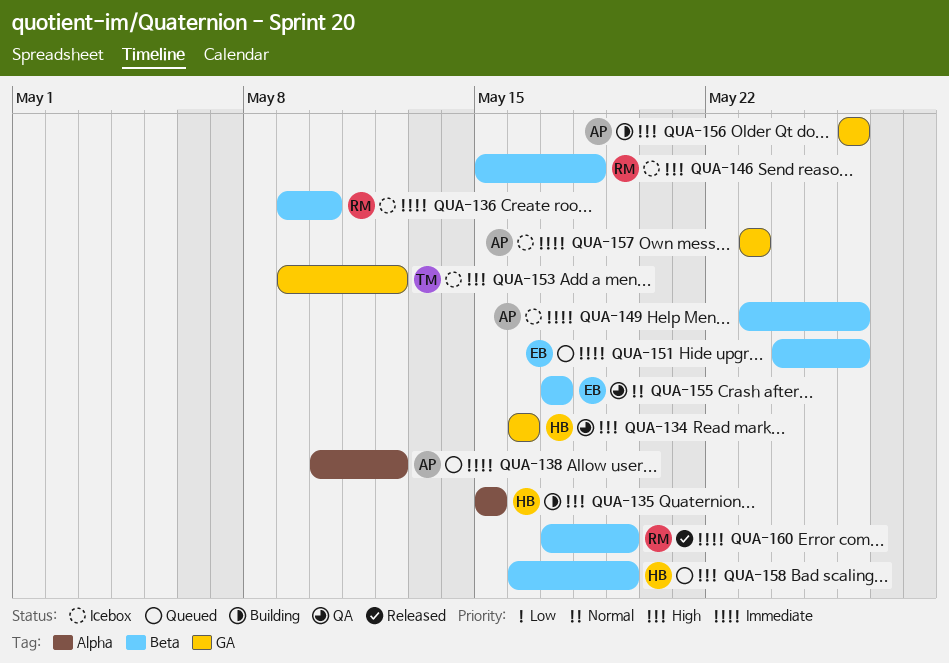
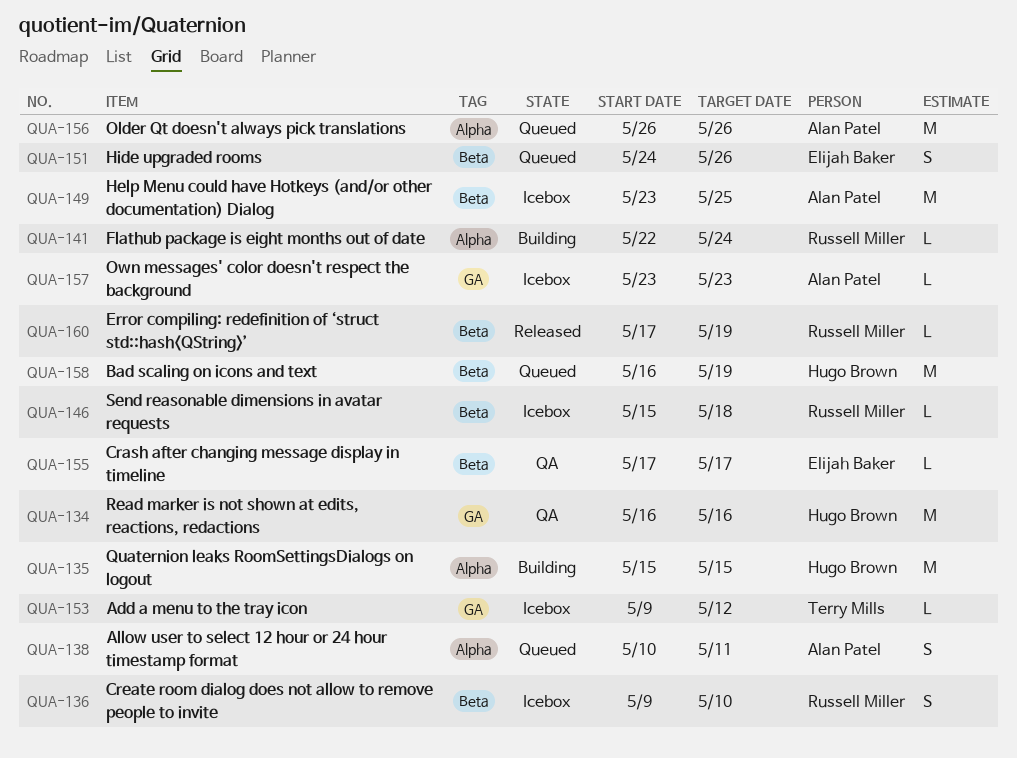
QUA-138, due: May 12 -> May 11
QUA-141: none -> present
QUA-149, due: May 26 -> May 25
QUA-156, status: Building -> Queued
QUA-156, label: GA -> Alpha

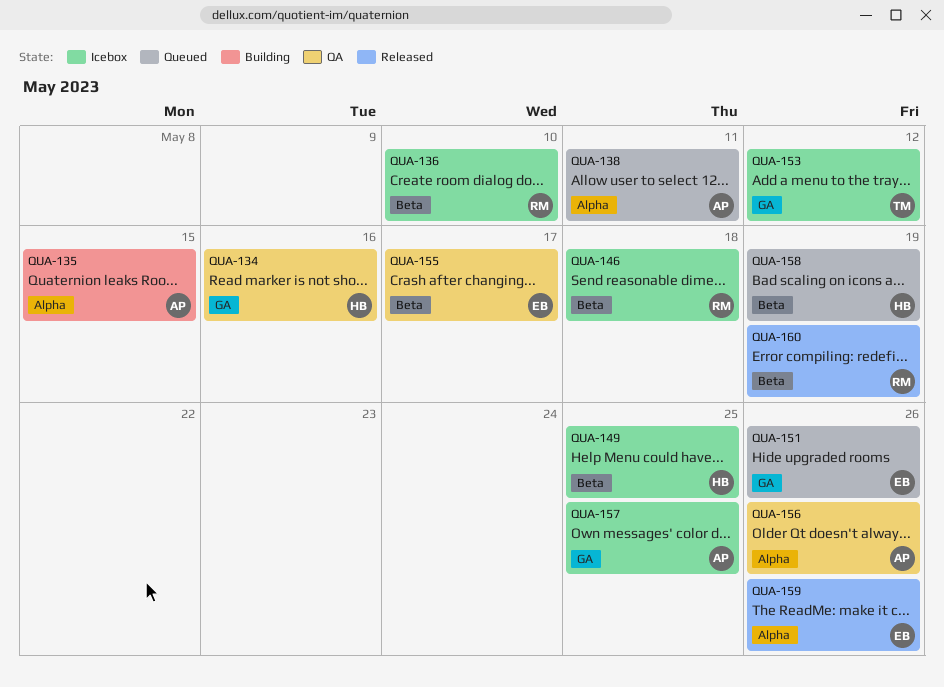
QUA-135, owner: Hugo Brown -> Alan Patel
QUA-141: present -> none
QUA-149, owner: Alan Patel -> Hugo Brown
QUA-151, label: Beta -> GA
QUA-156, status: Queued -> QA
QUA-157, due: May 23 -> May 25
QUA-159: none -> present

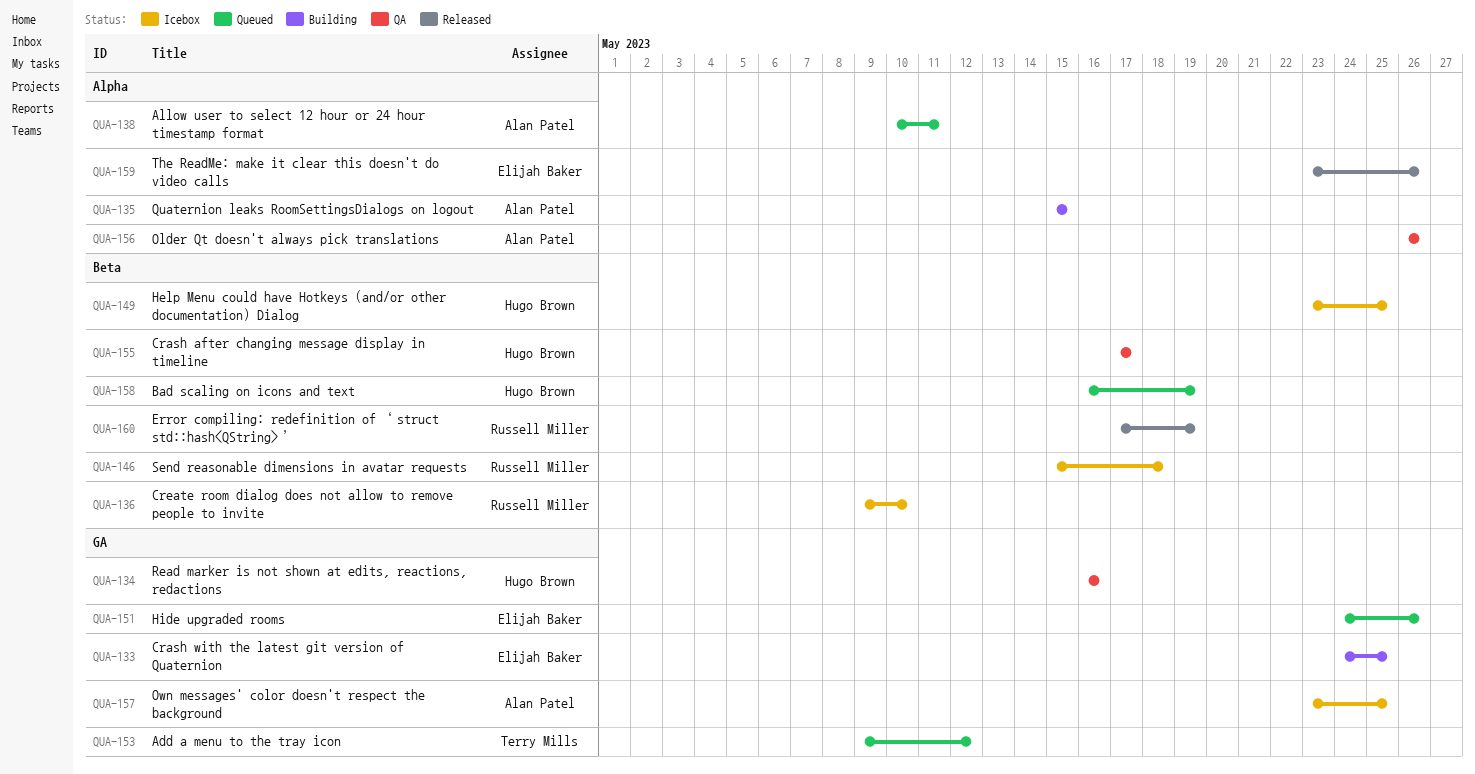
QUA-133: none -> present
QUA-153, status: Icebox -> Queued
QUA-155, owner: Elijah Baker -> Hugo Brown

